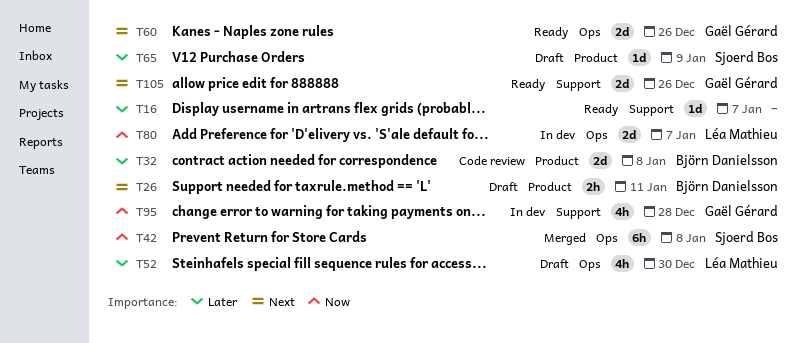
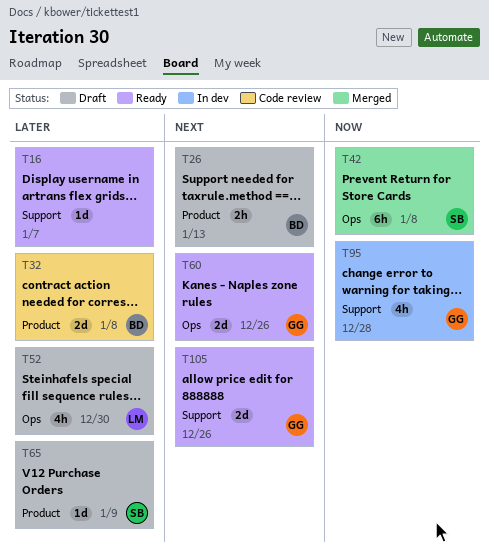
T26, due: Jan 11 -> Jan 13
T80: present -> none

